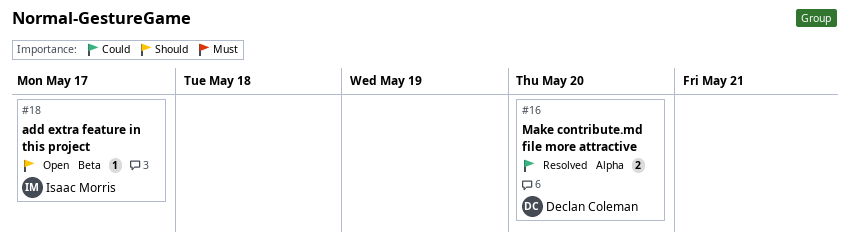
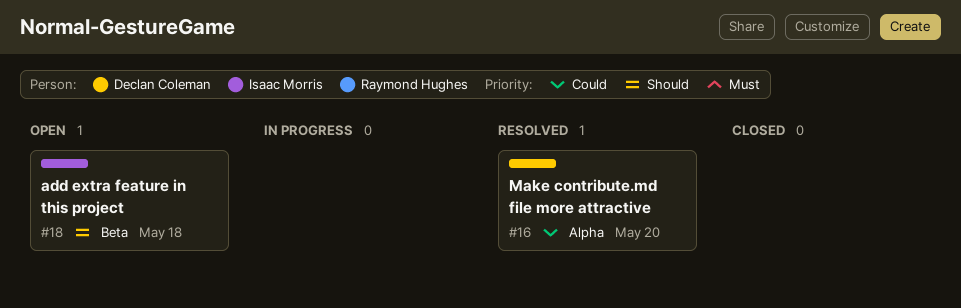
#18, due: May 17 -> May 18

